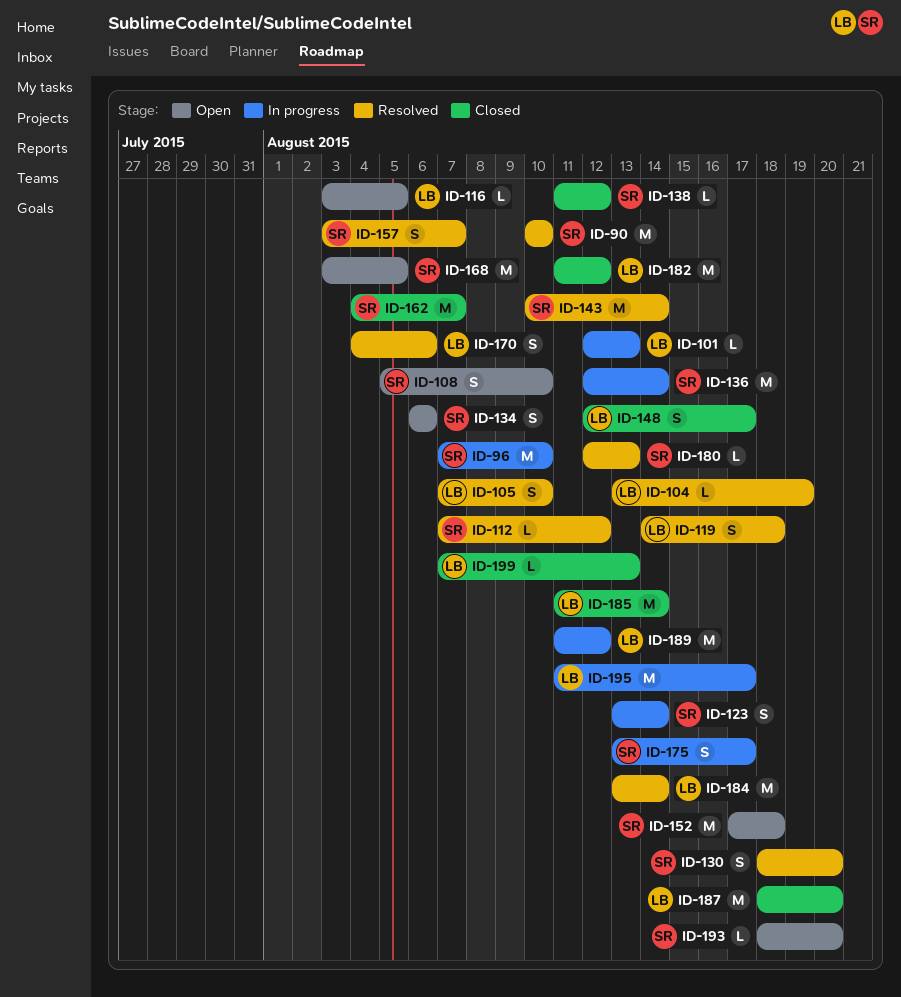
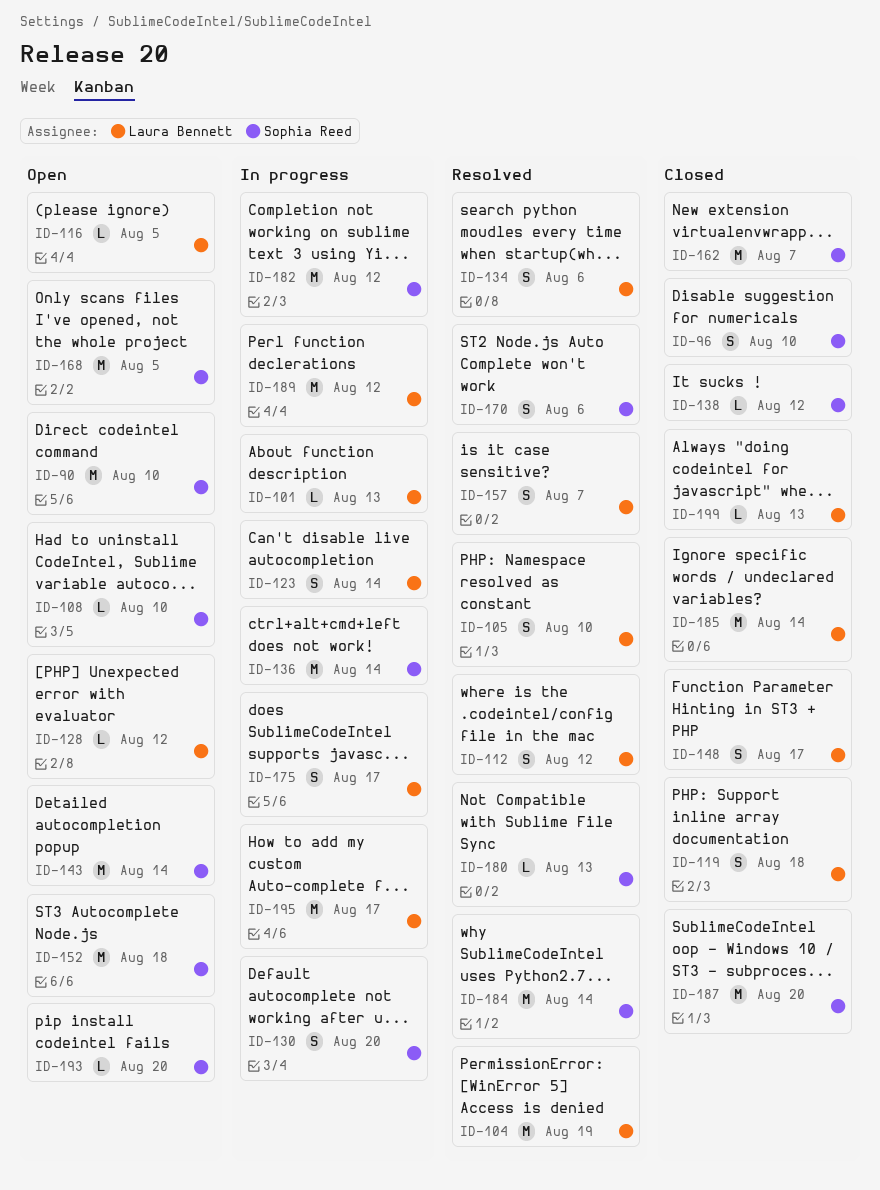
ID-90, status: Resolved -> Open
ID-96, status: In progress -> Closed
ID-96, estimate: M -> S
ID-104, estimate: L -> M
ID-108, estimate: S -> L
ID-112, owner: Sophia Reed -> Laura Bennett
ID-112, estimate: L -> S
ID-119, status: Resolved -> Closed
ID-123, owner: Sophia Reed -> Laura Bennett
ID-128: none -> present
ID-130, status: Resolved -> In progress
ID-134, status: Open -> Resolved
ID-134, owner: Sophia Reed -> Laura Bennett
ID-143, status: Resolved -> Open
ID-157, owner: Sophia Reed -> Laura Bennett
ID-170, owner: Laura Bennett -> Sophia Reed
ID-175, owner: Sophia Reed -> Laura Bennett
ID-182, status: Closed -> In progress
ID-182, owner: Laura Bennett -> Sophia Reed
ID-184, owner: Laura Bennett -> Sophia Reed
ID-187, owner: Laura Bennett -> Sophia Reed

